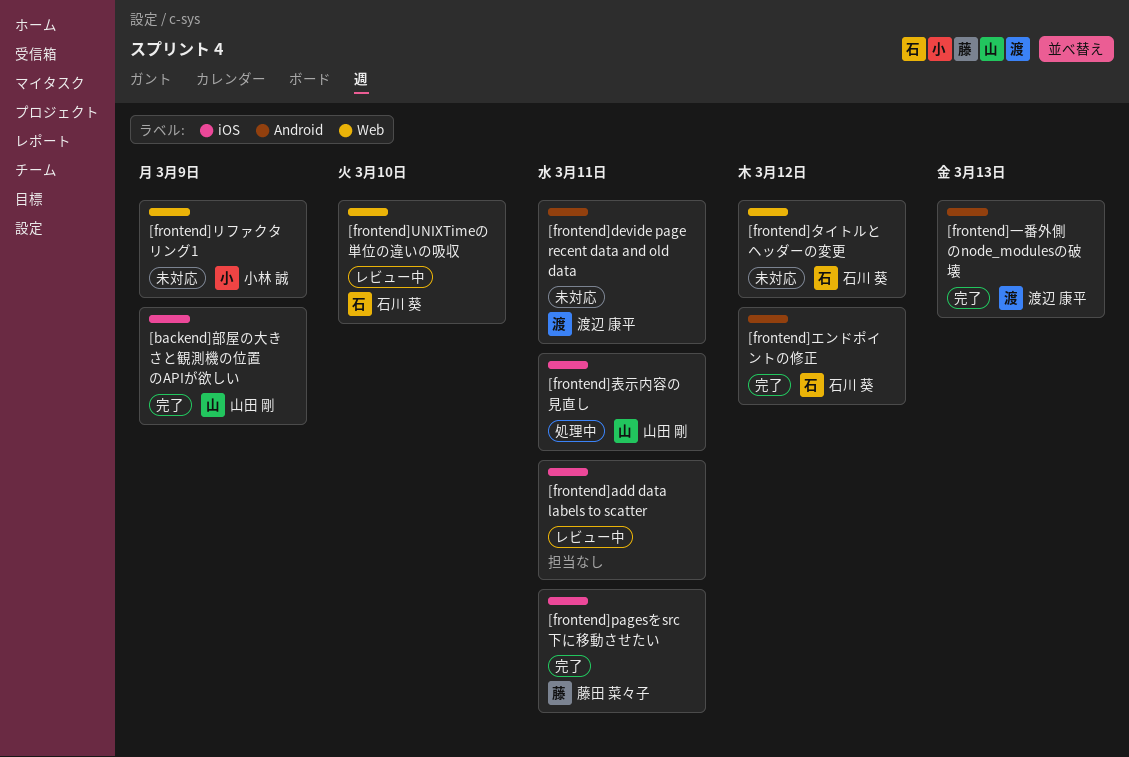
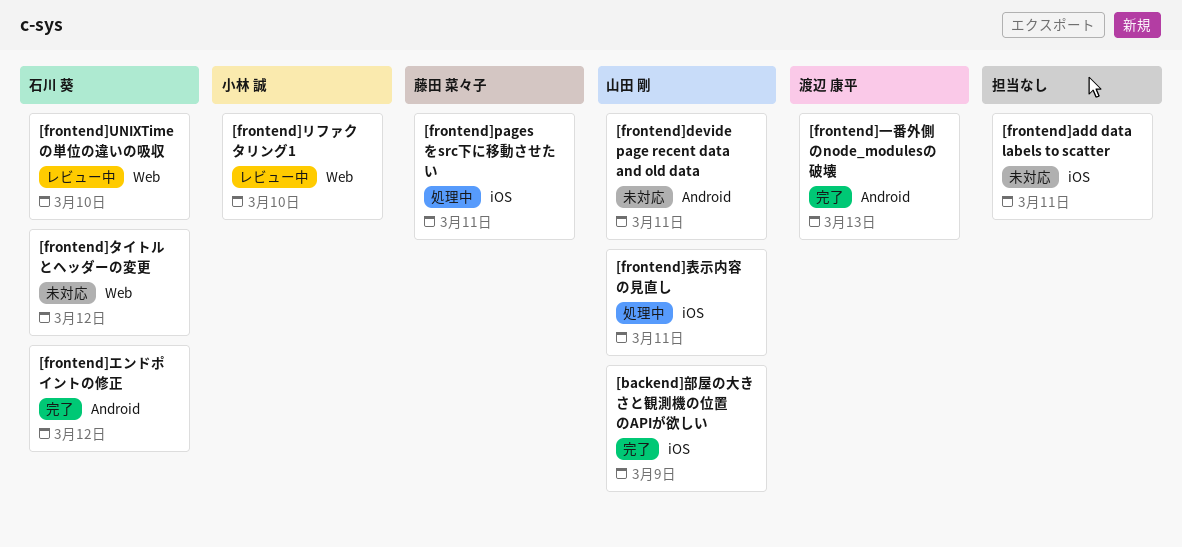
[frontend]add data labels to scatter, status: レビュー中 -> 未対応
[frontend]devide page recent data and old data, owner: 渡辺 康平 -> 山田 剛
[frontend]pagesをsrc下に移動させたい, status: 完了 -> 処理中
[frontend]リファクタリング1, status: 未対応 -> レビュー中
[frontend]リファクタリング1, due: Mar 9 -> Mar 10

